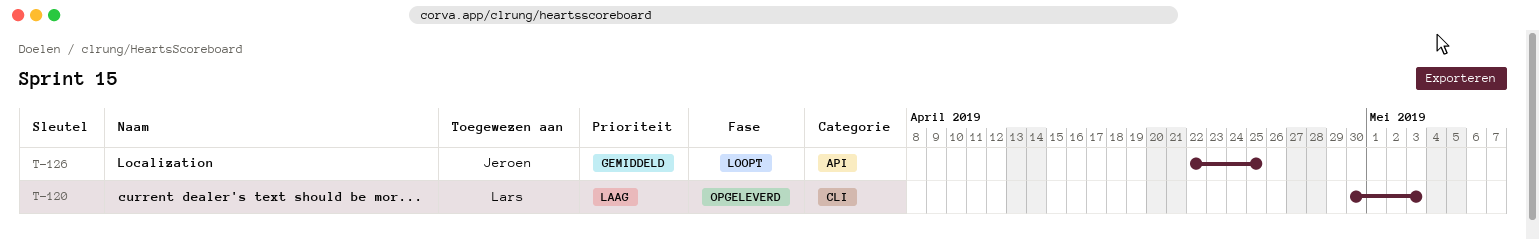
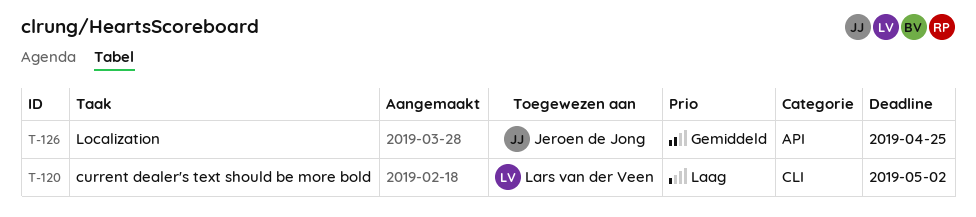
T-120, due: May 3 -> May 2

